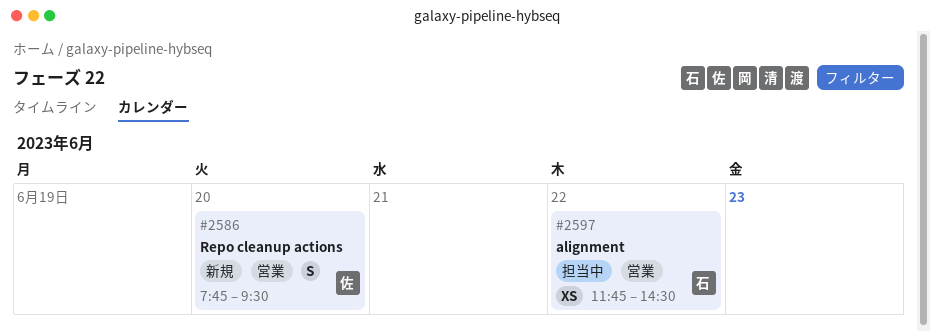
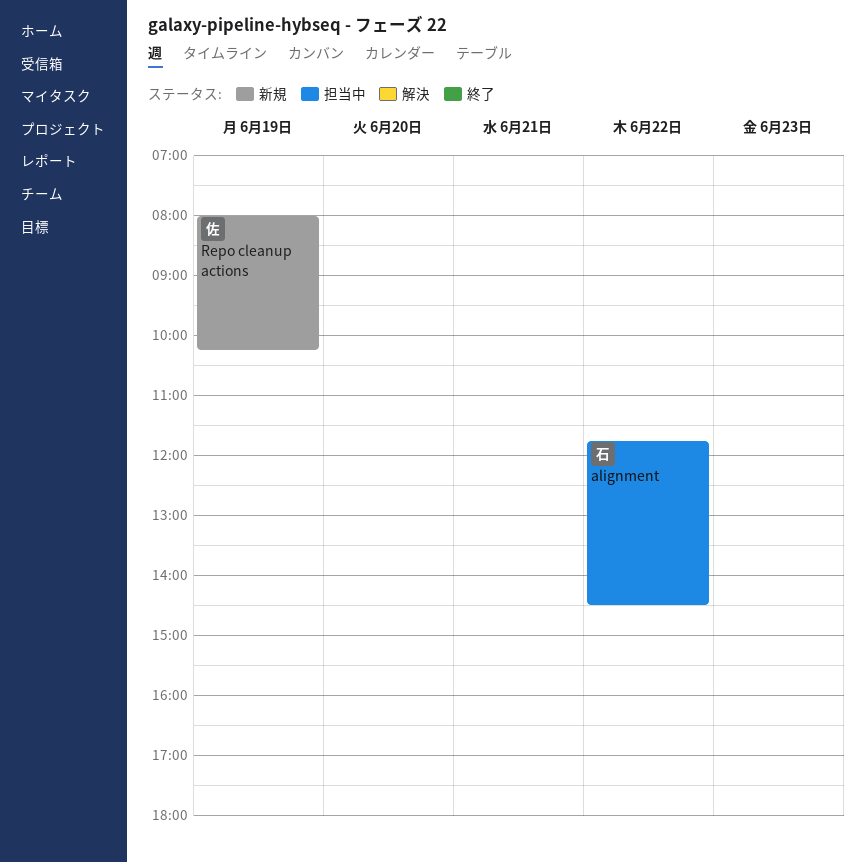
Repo cleanup actions, day: Jun 20 -> Jun 19
Repo cleanup actions, begins: 07:45 -> 08:00
Repo cleanup actions, ends: 09:30 -> 10:15

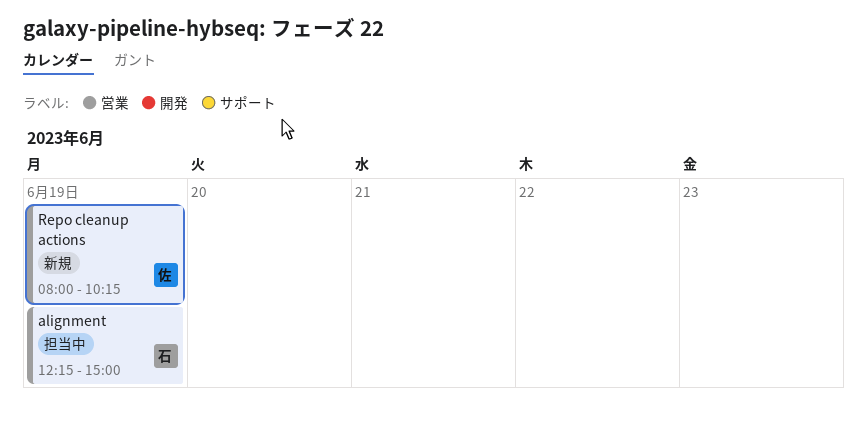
alignment, day: Jun 22 -> Jun 19
alignment, begins: 11:45 -> 12:15
alignment, ends: 14:30 -> 15:00

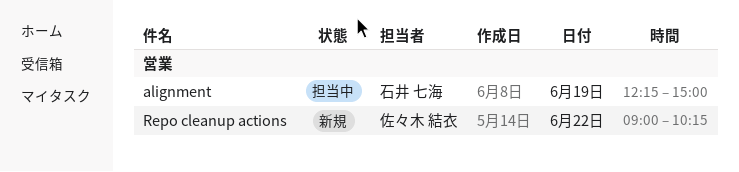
Repo cleanup actions, day: Jun 19 -> Jun 22
Repo cleanup actions, begins: 08:00 -> 09:00

